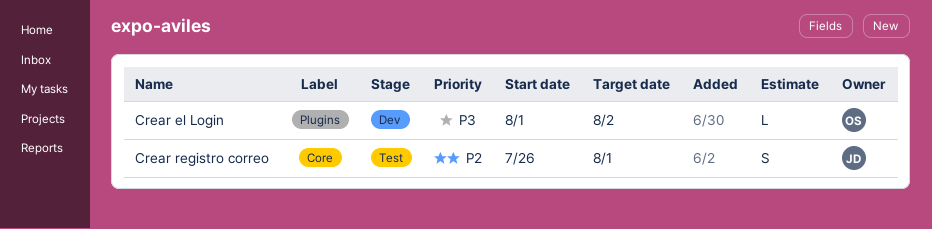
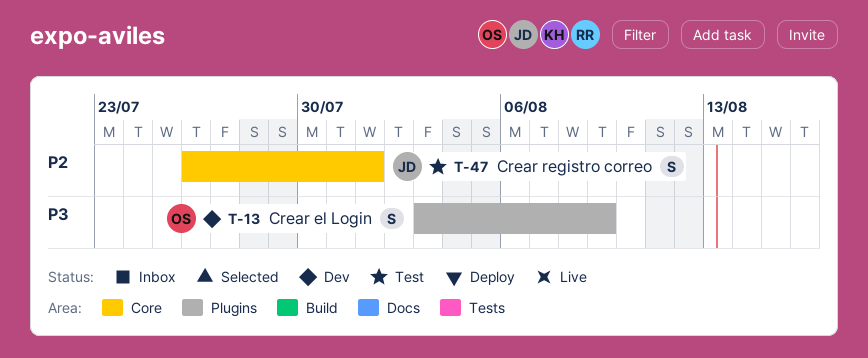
Crear el Login, estimate: L -> S
Crear el Login, start: Aug 1 -> Aug 3
Crear el Login, due: Aug 2 -> Aug 9

